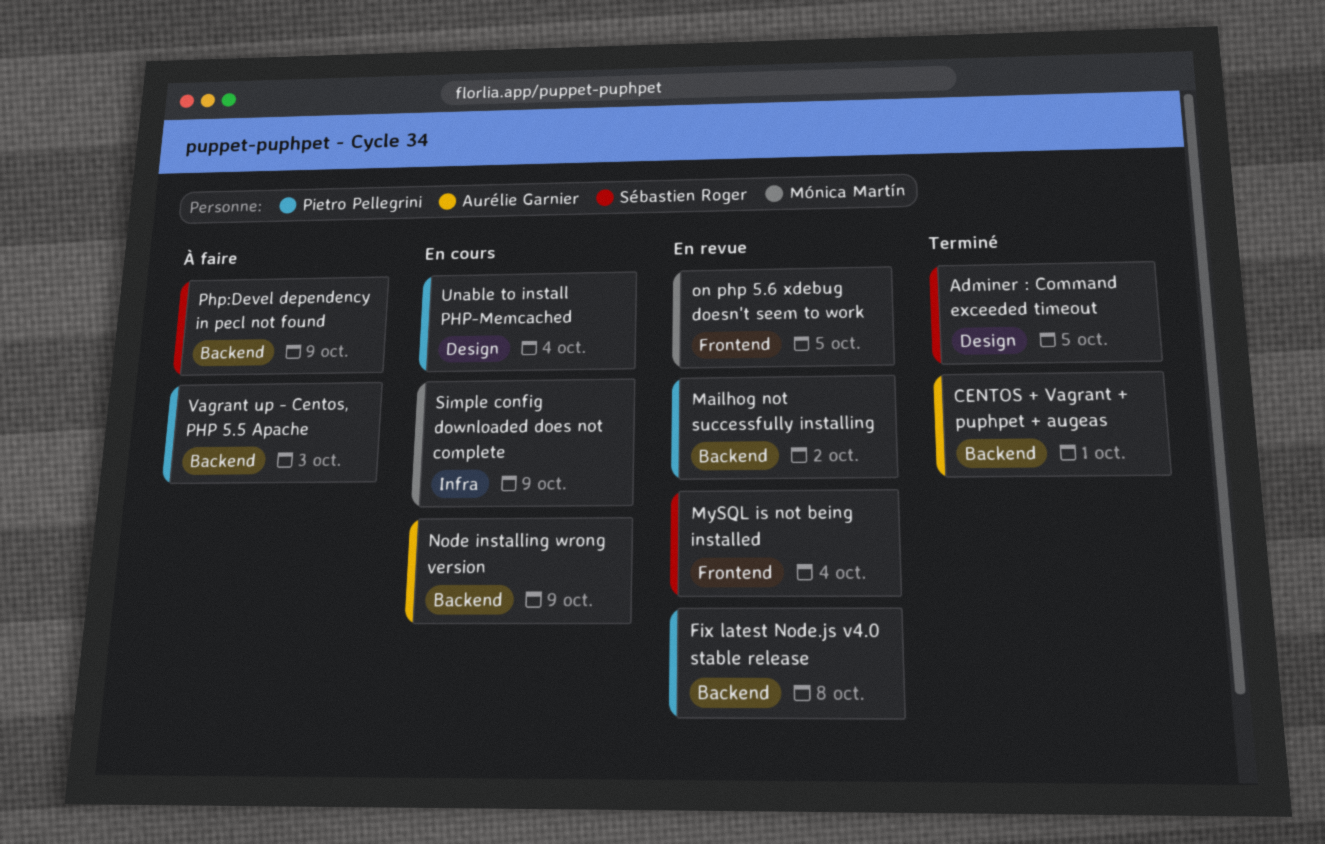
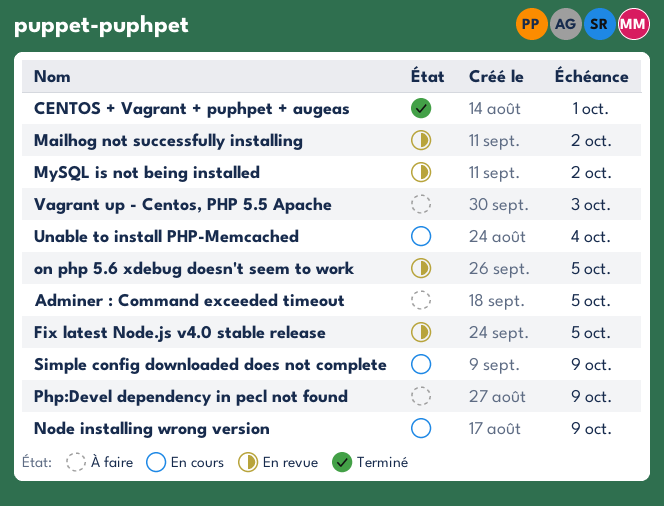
Adminer : Command exceeded timeout, status: Terminé -> À faire
Fix latest Node.js v4.0 stable release, due: Oct 8 -> Oct 5
MySQL is not being installed, due: Oct 4 -> Oct 2

